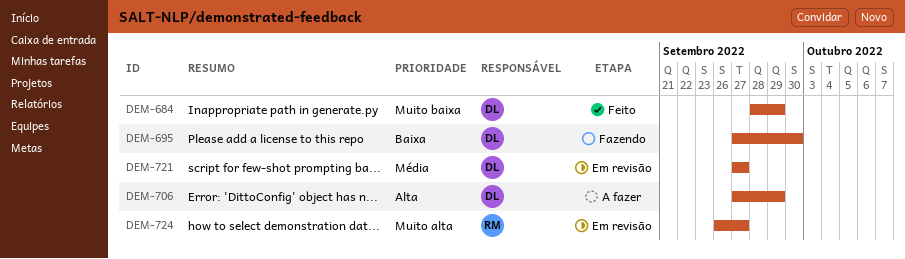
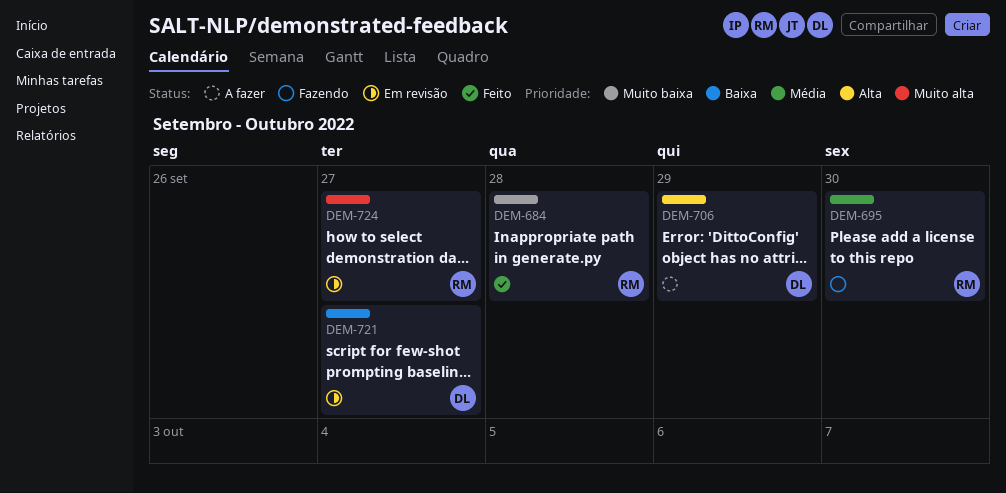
DEM-684, owner: DL -> RM
DEM-684, due: Sep 29 -> Sep 28
DEM-695, owner: DL -> RM
DEM-695, priority: Baixa -> Média
DEM-721, priority: Média -> Baixa

